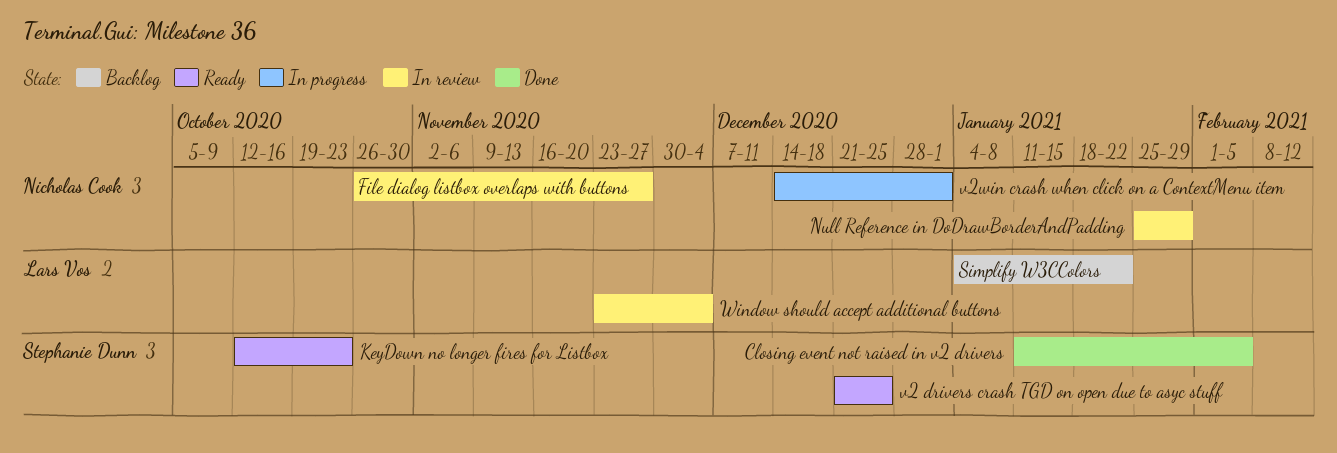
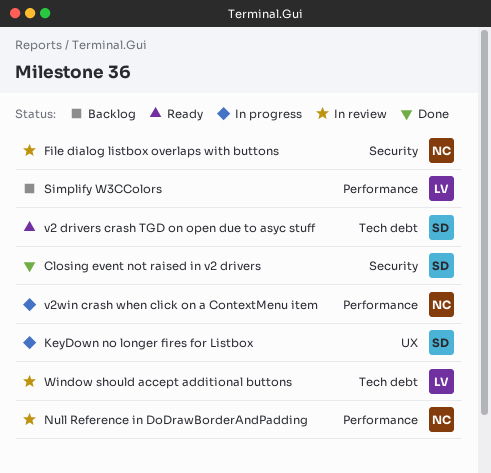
KeyDown no longer fires for Listbox, status: Ready -> In progress

